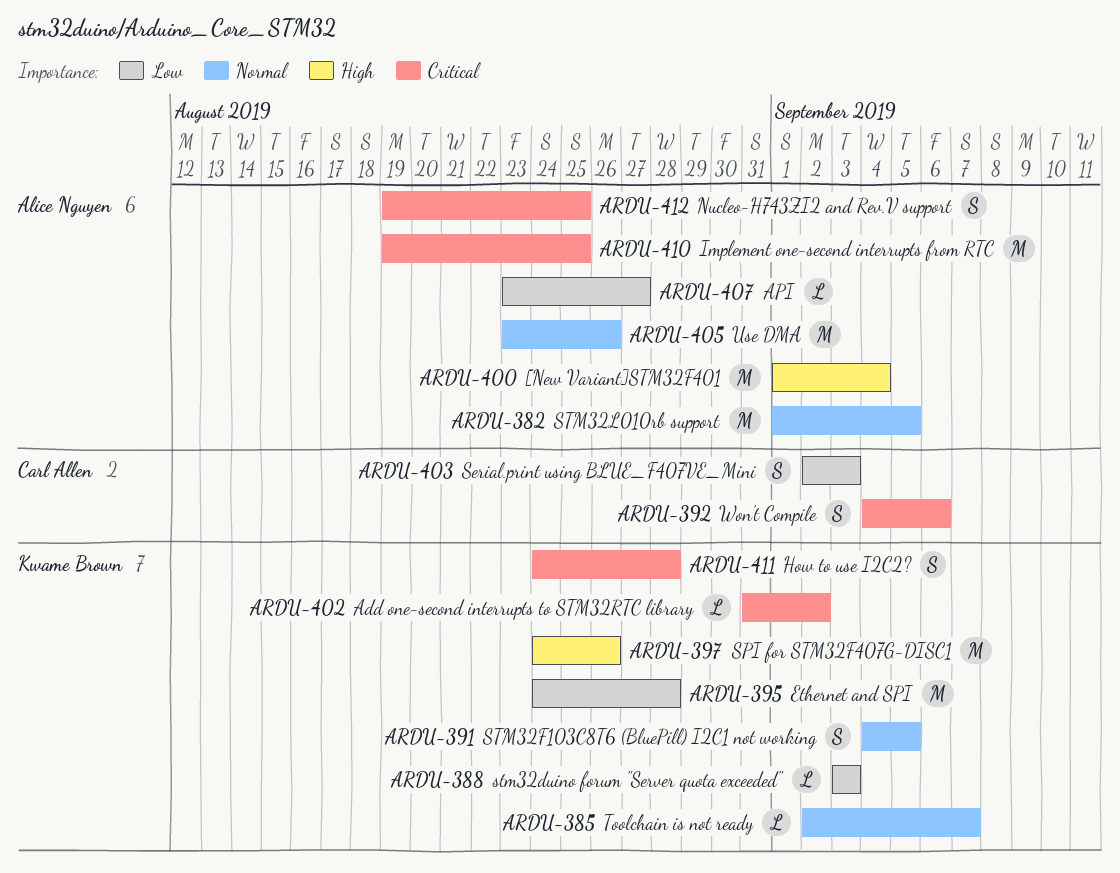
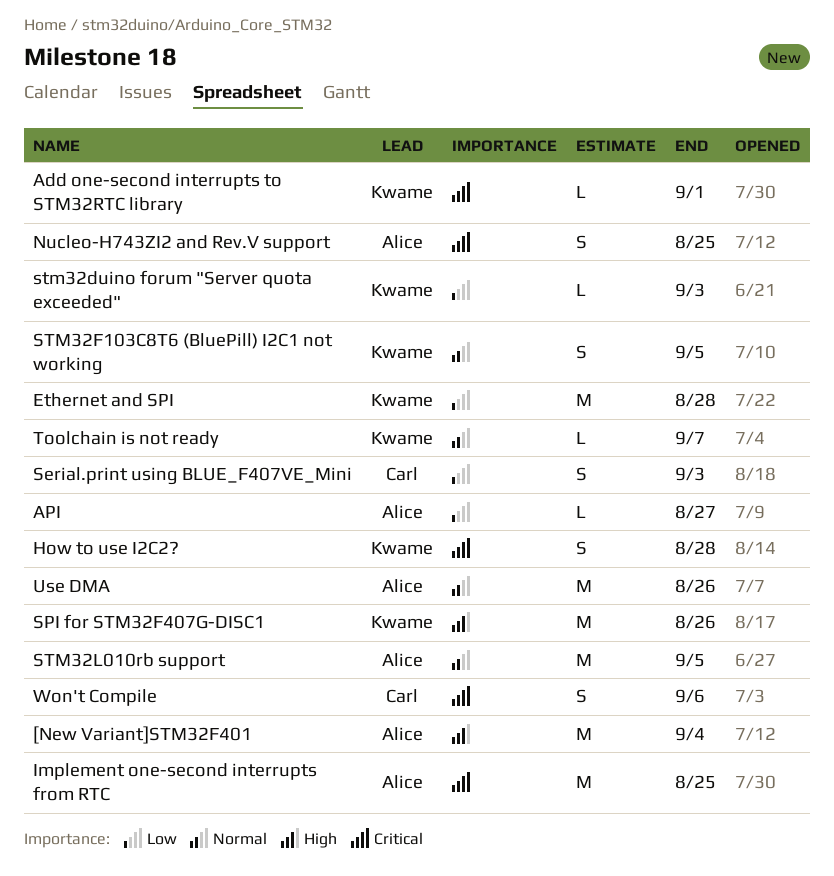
Add one-second interrupts to STM32RTC library, due: Sep 2 -> Sep 1

